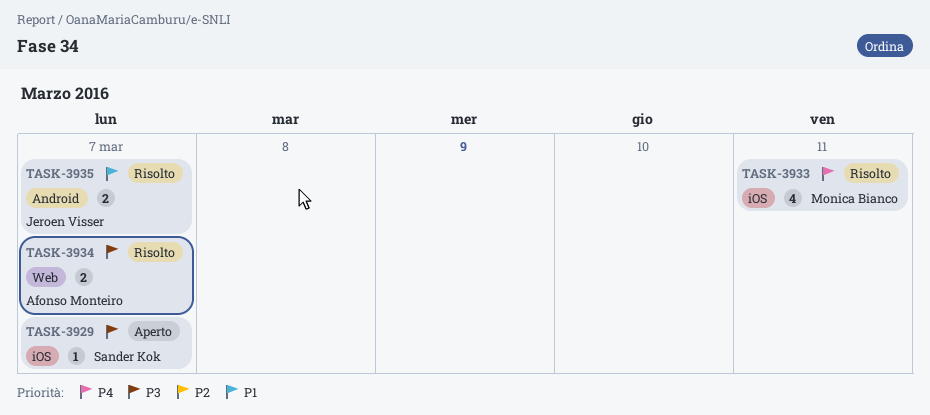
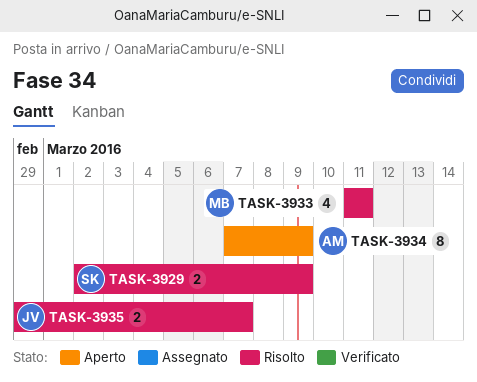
TASK-3929, status: Aperto -> Risolto
TASK-3929, estimate: 1 -> 2
TASK-3929, due: Mar 7 -> Mar 9
TASK-3934, status: Risolto -> Aperto
TASK-3934, estimate: 2 -> 8
TASK-3934, due: Mar 7 -> Mar 9

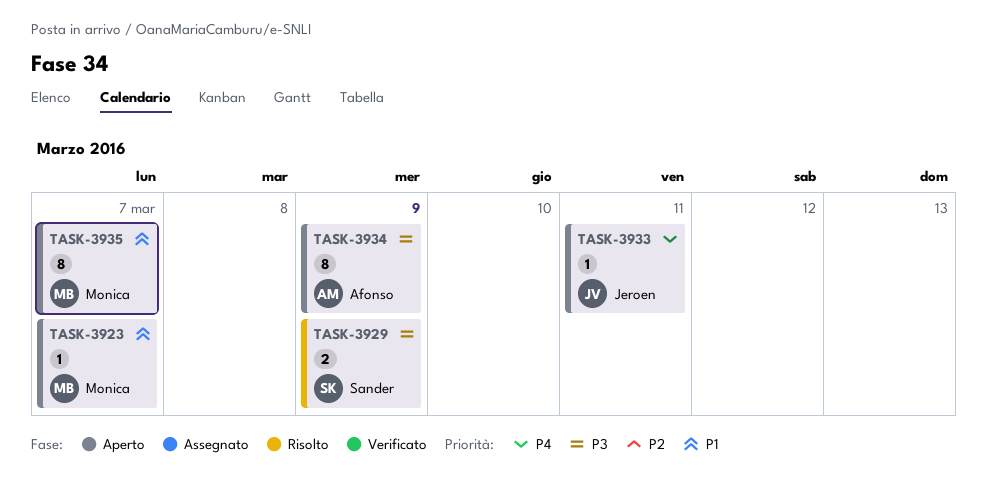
TASK-3923: none -> present
TASK-3933, status: Risolto -> Aperto
TASK-3933, owner: Monica -> Jeroen
TASK-3933, estimate: 4 -> 1
TASK-3935, status: Risolto -> Aperto
TASK-3935, owner: Jeroen -> Monica
TASK-3935, estimate: 2 -> 8

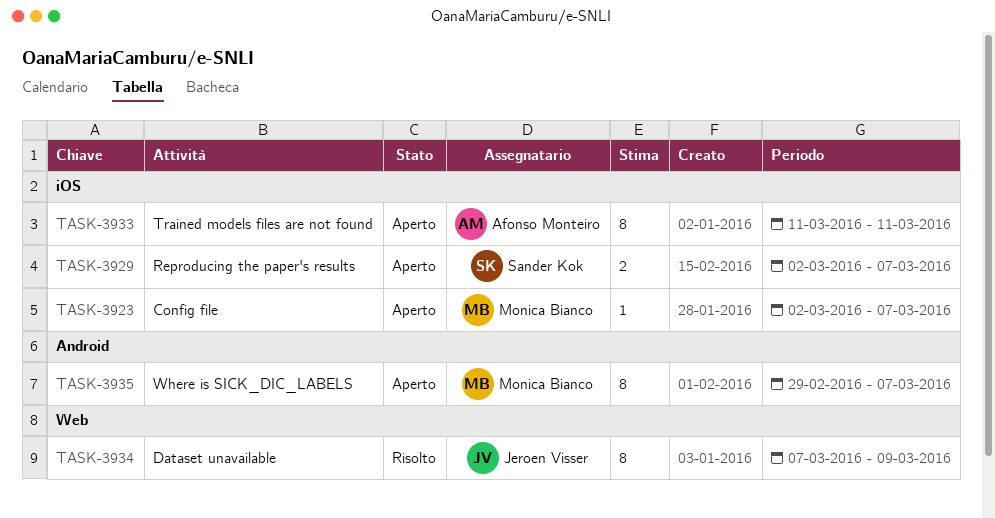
TASK-3929, status: Risolto -> Aperto
TASK-3929, due: Mar 9 -> Mar 7
TASK-3933, owner: Jeroen Visser -> Afonso Monteiro
TASK-3933, estimate: 1 -> 8
TASK-3934, status: Aperto -> Risolto
TASK-3934, owner: Afonso Monteiro -> Jeroen Visser

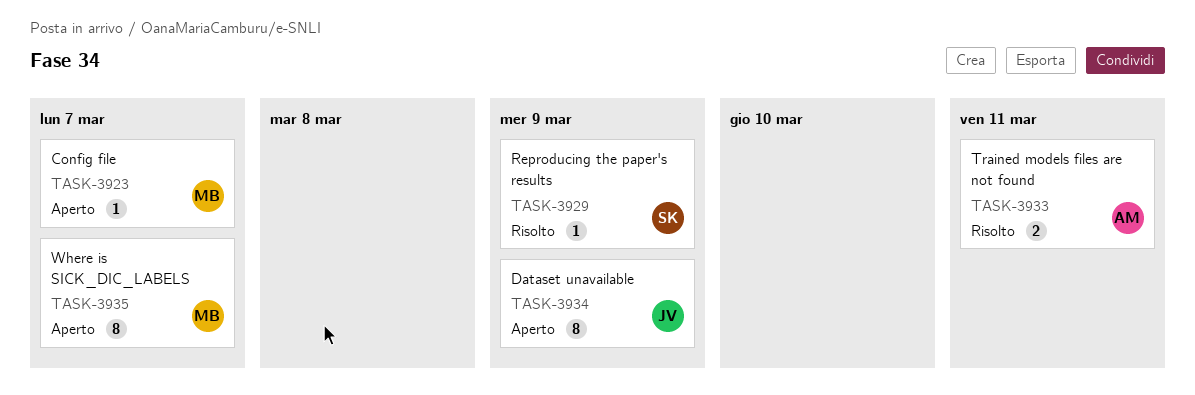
TASK-3929, status: Aperto -> Risolto
TASK-3929, estimate: 2 -> 1
TASK-3929, due: Mar 7 -> Mar 9
TASK-3933, status: Aperto -> Risolto
TASK-3933, estimate: 8 -> 2
TASK-3934, status: Risolto -> Aperto

